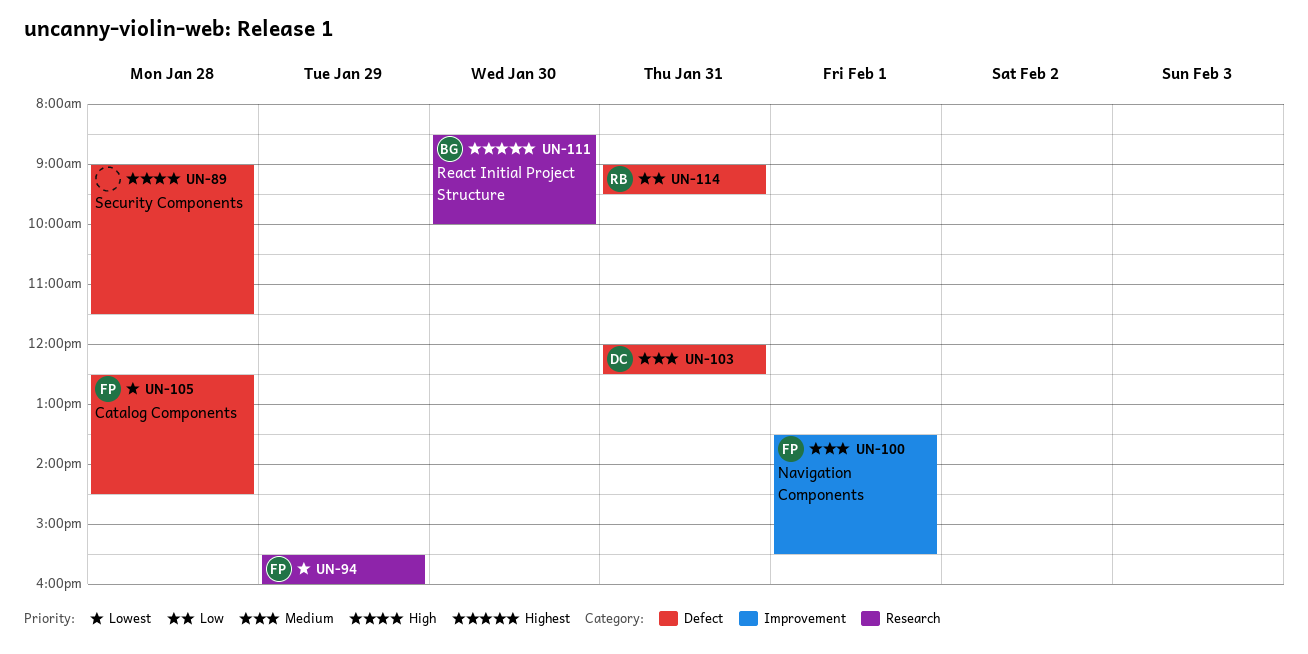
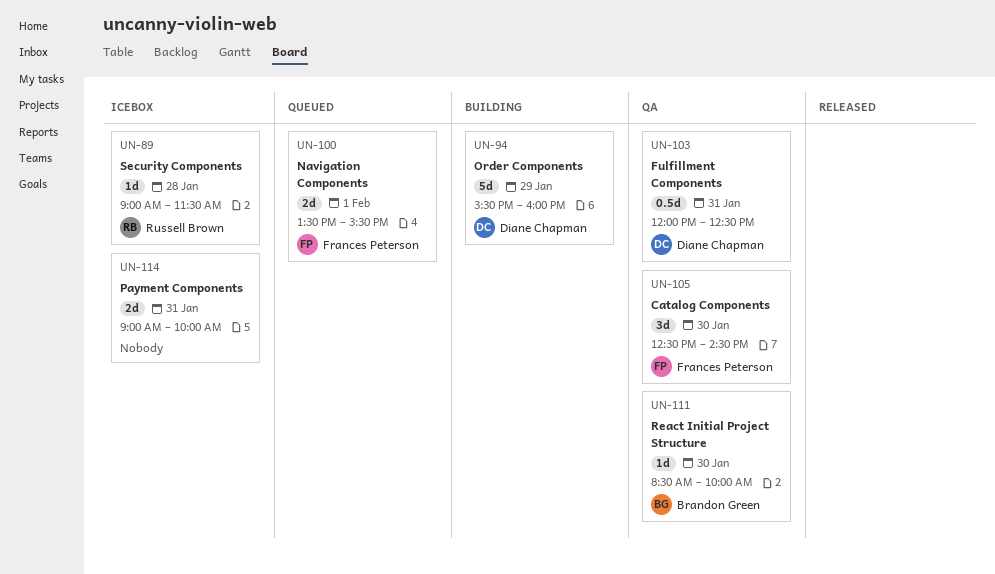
UN-89, owner: none -> Russell Brown
UN-94, owner: Frances Peterson -> Diane Chapman
UN-105, day: Jan 28 -> Jan 30
UN-114, owner: Russell Brown -> none
UN-114, ends: 09:30 -> 10:00

